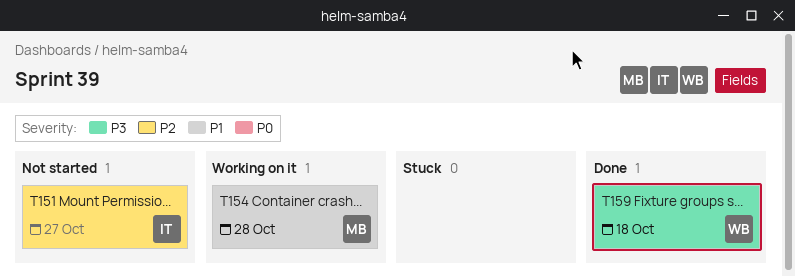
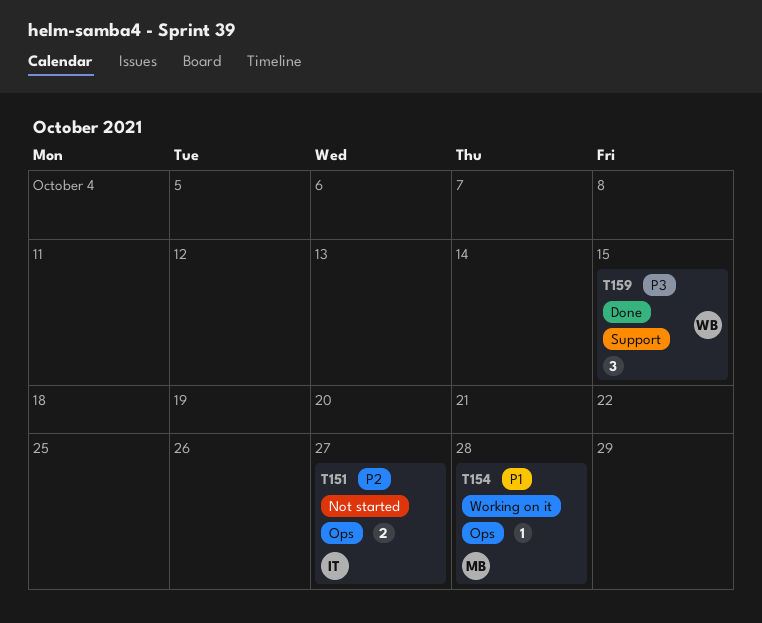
T159, due: Oct 18 -> Oct 15

